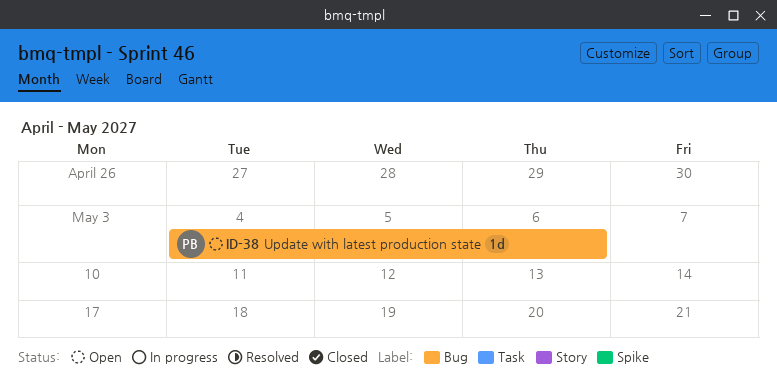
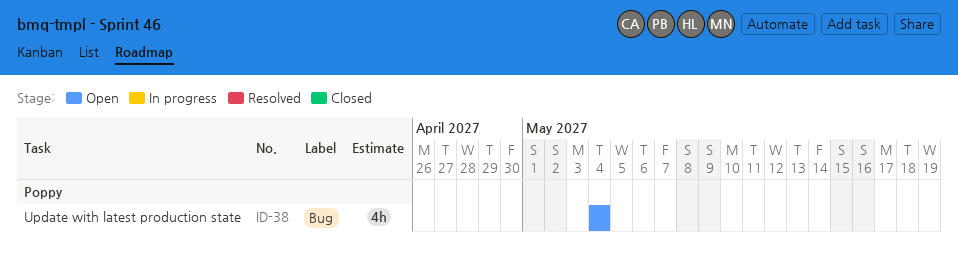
ID-38, estimate: 1d -> 4h
ID-38, due: May 6 -> May 4

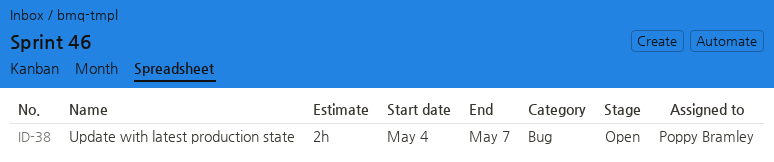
ID-38, estimate: 4h -> 2h
ID-38, due: May 4 -> May 7

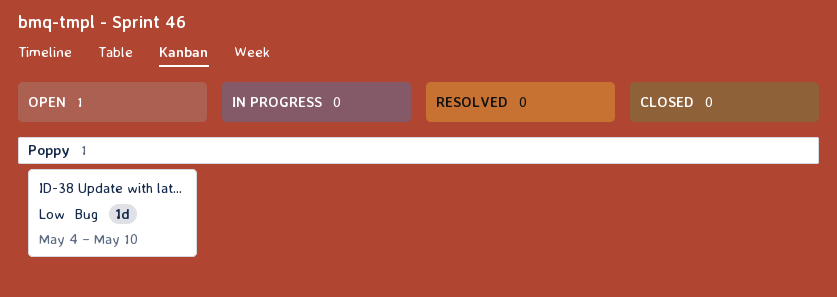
ID-38, estimate: 2h -> 1d
ID-38, due: May 7 -> May 10

